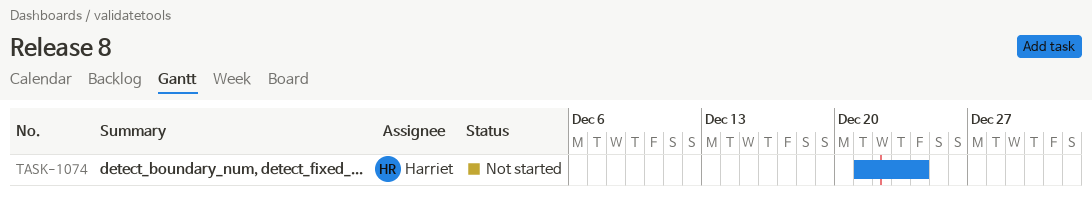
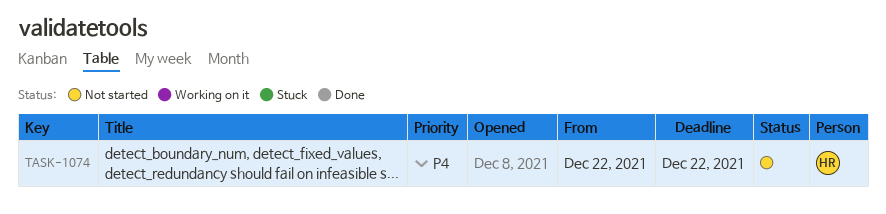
TASK-1074, start: Dec 21 -> Dec 22
TASK-1074, due: Dec 24 -> Dec 22

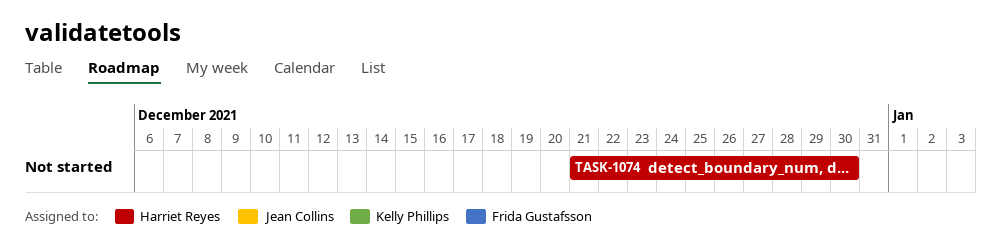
TASK-1074, start: Dec 22 -> Dec 21
TASK-1074, due: Dec 22 -> Dec 30

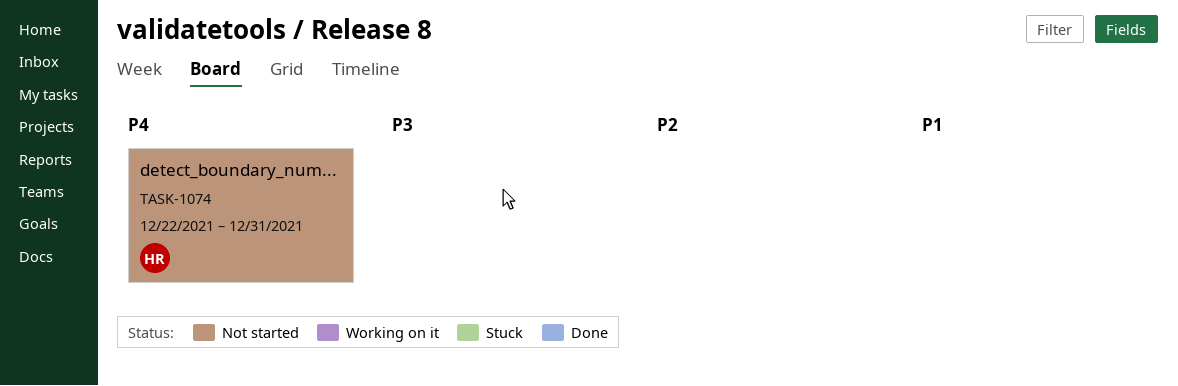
TASK-1074, start: Dec 21 -> Dec 22
TASK-1074, due: Dec 30 -> Dec 31

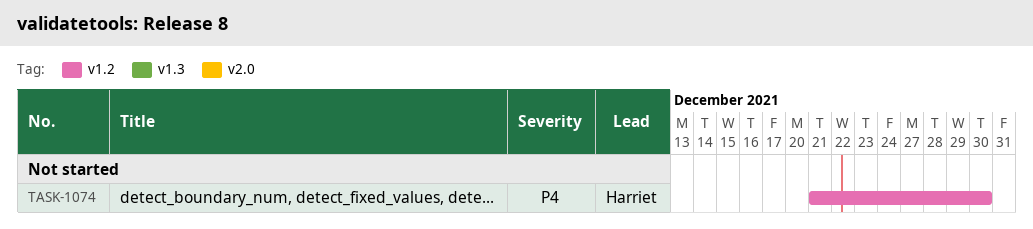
TASK-1074, start: Dec 22 -> Dec 21
TASK-1074, due: Dec 31 -> Dec 30

